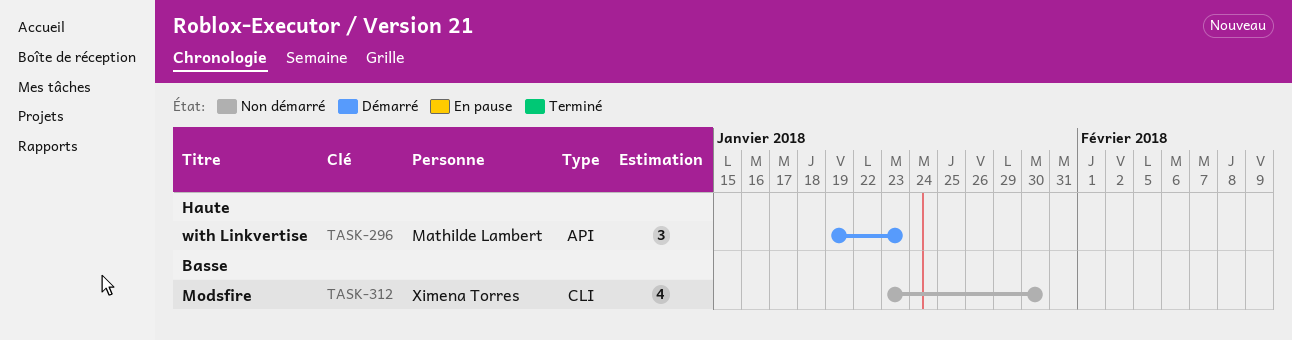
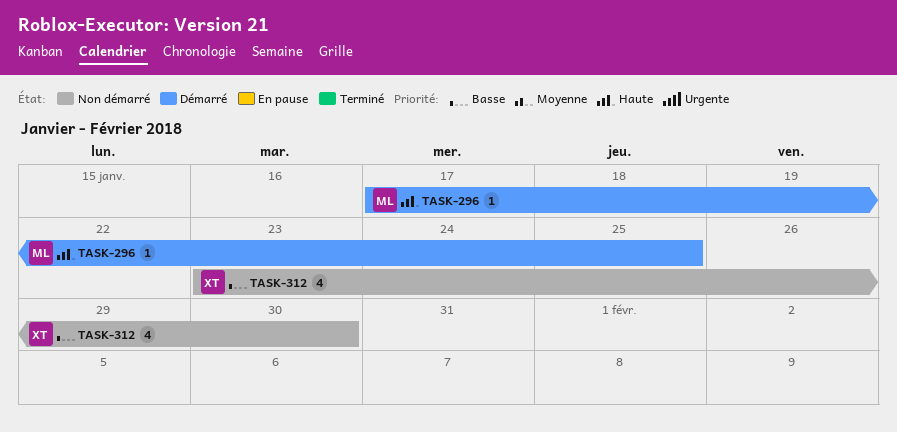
TASK-296, estimate: 3 -> 1
TASK-296, start: Jan 19 -> Jan 17
TASK-296, due: Jan 23 -> Jan 25

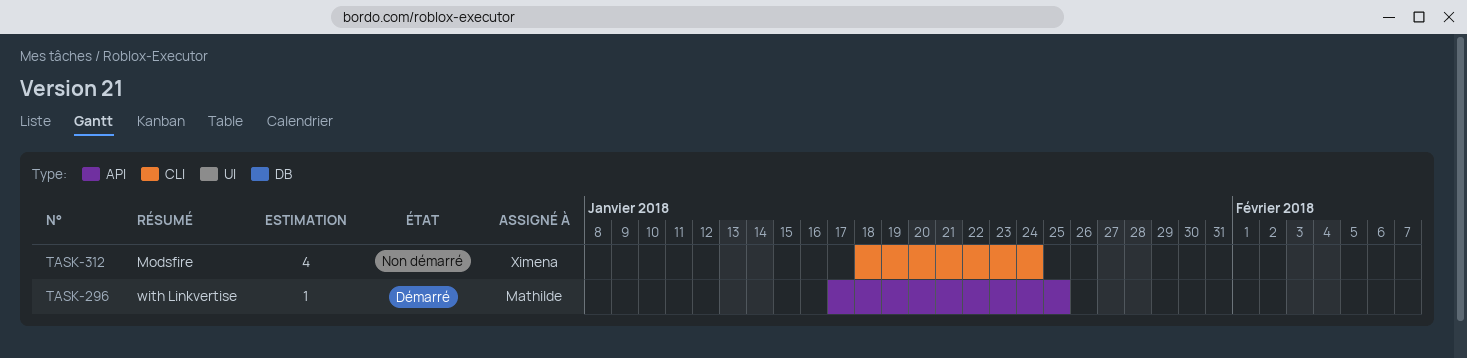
TASK-312, start: Jan 23 -> Jan 18
TASK-312, due: Jan 30 -> Jan 24

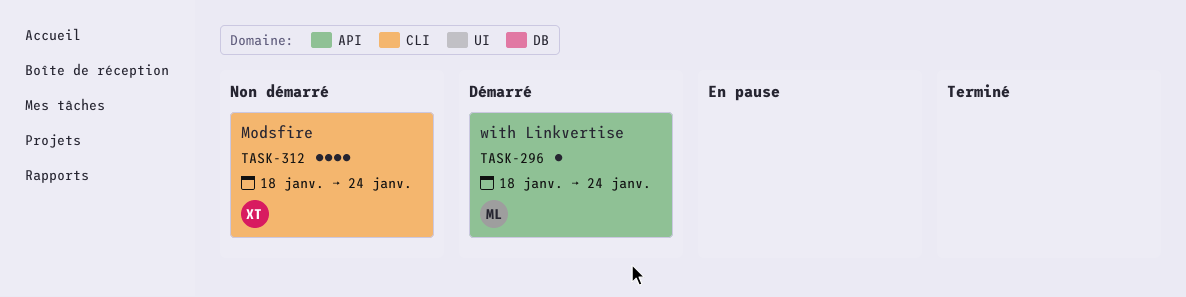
TASK-296, start: Jan 17 -> Jan 18
TASK-296, due: Jan 25 -> Jan 24

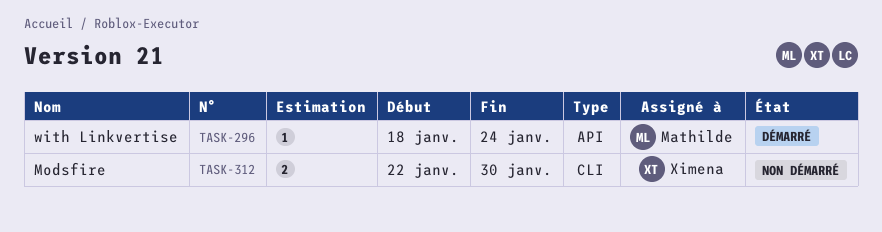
TASK-312, estimate: 4 -> 2
TASK-312, start: Jan 18 -> Jan 22
TASK-312, due: Jan 24 -> Jan 30

